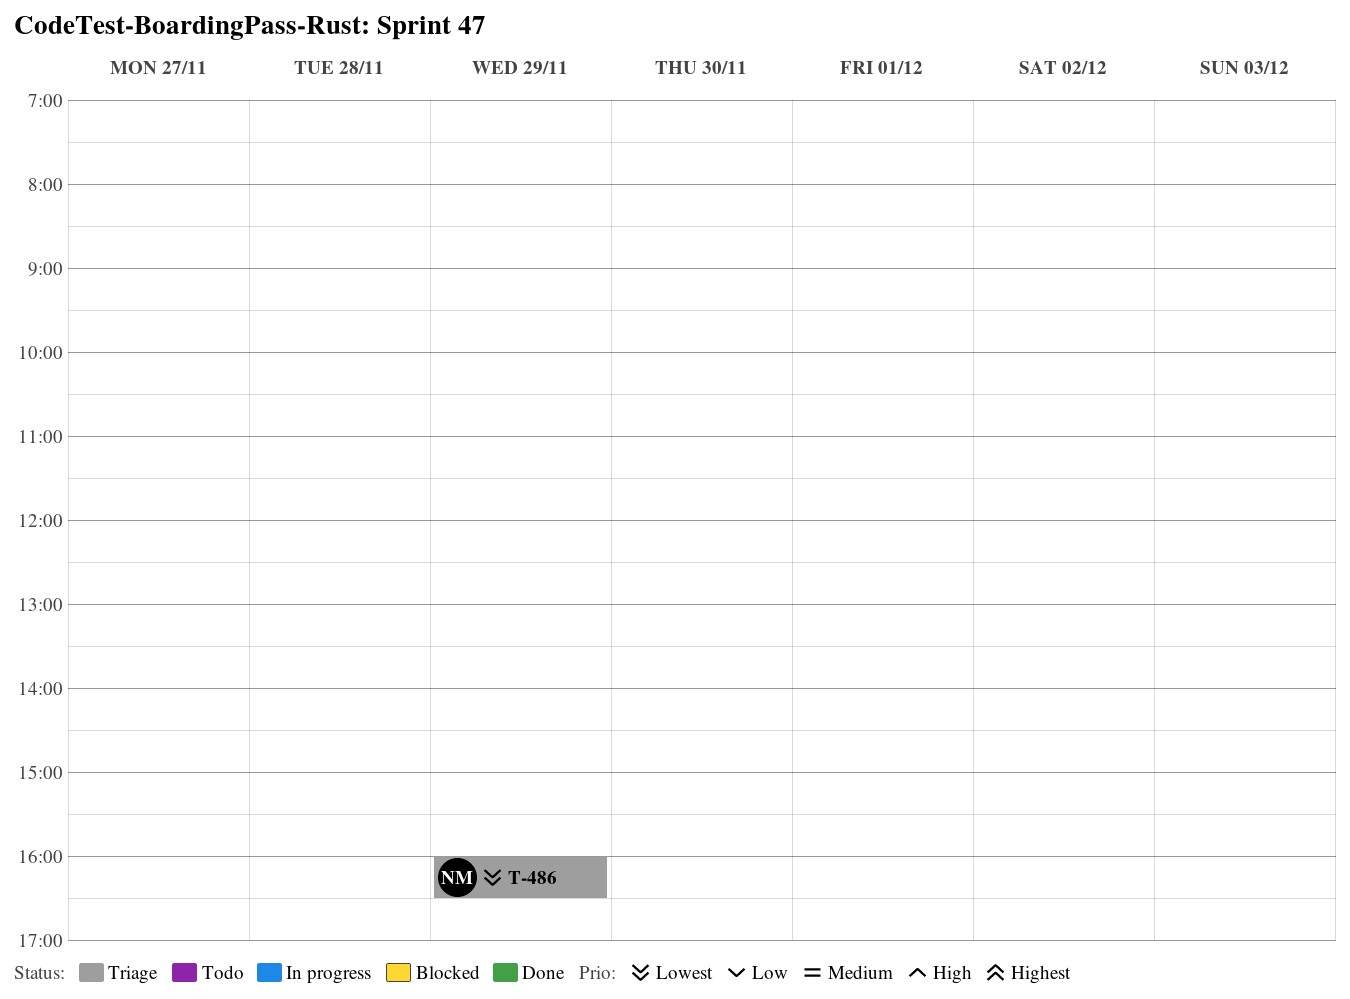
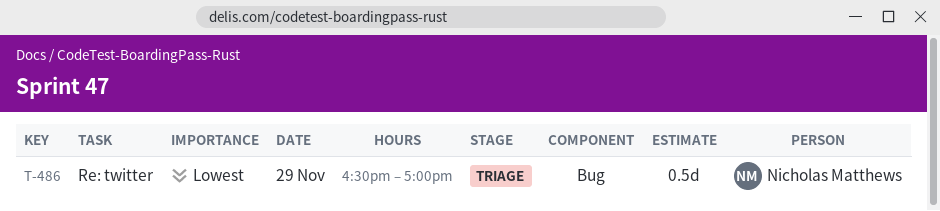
T-486, begins: 16:00 -> 16:30
T-486, ends: 16:30 -> 17:00

